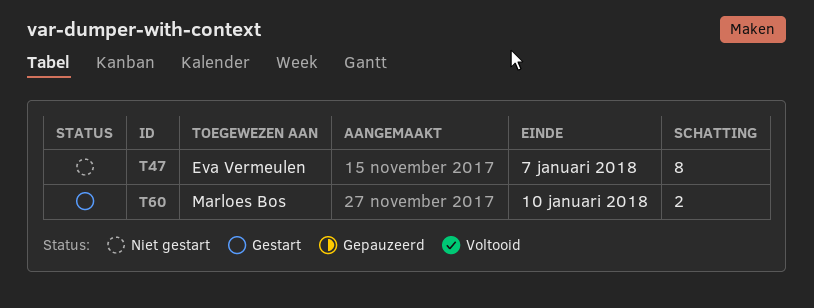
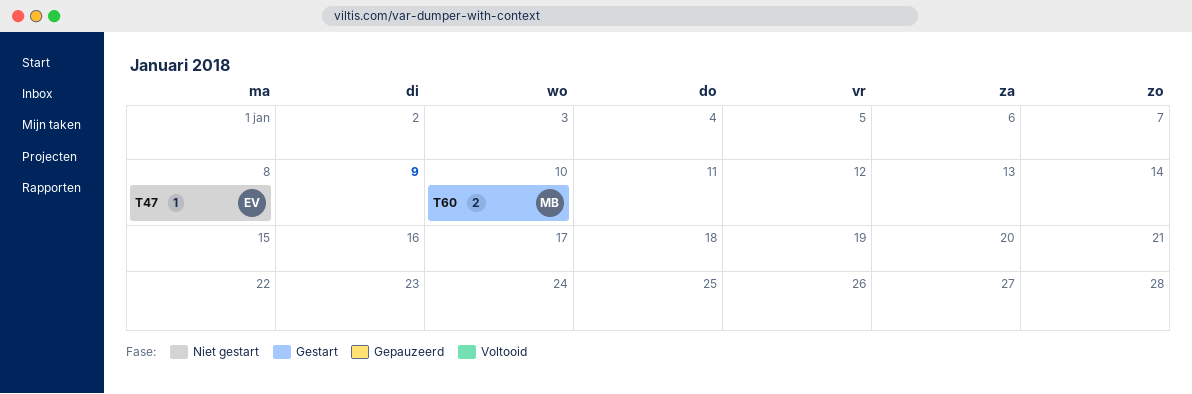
T47, estimate: 8 -> 1
T47, due: Jan 7 -> Jan 8

